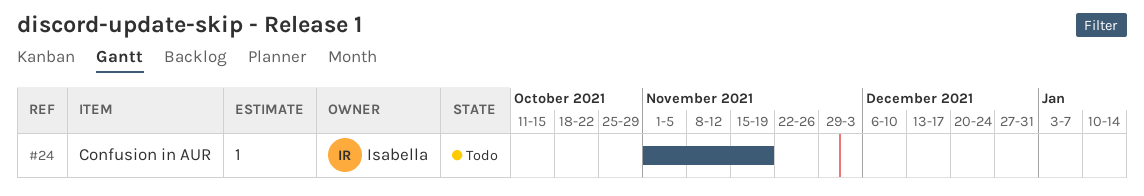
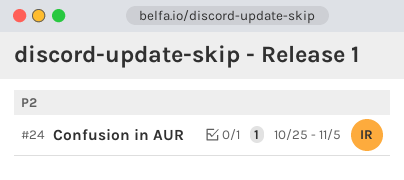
#24, start: Nov 1 -> Oct 25
#24, due: Nov 19 -> Nov 5

